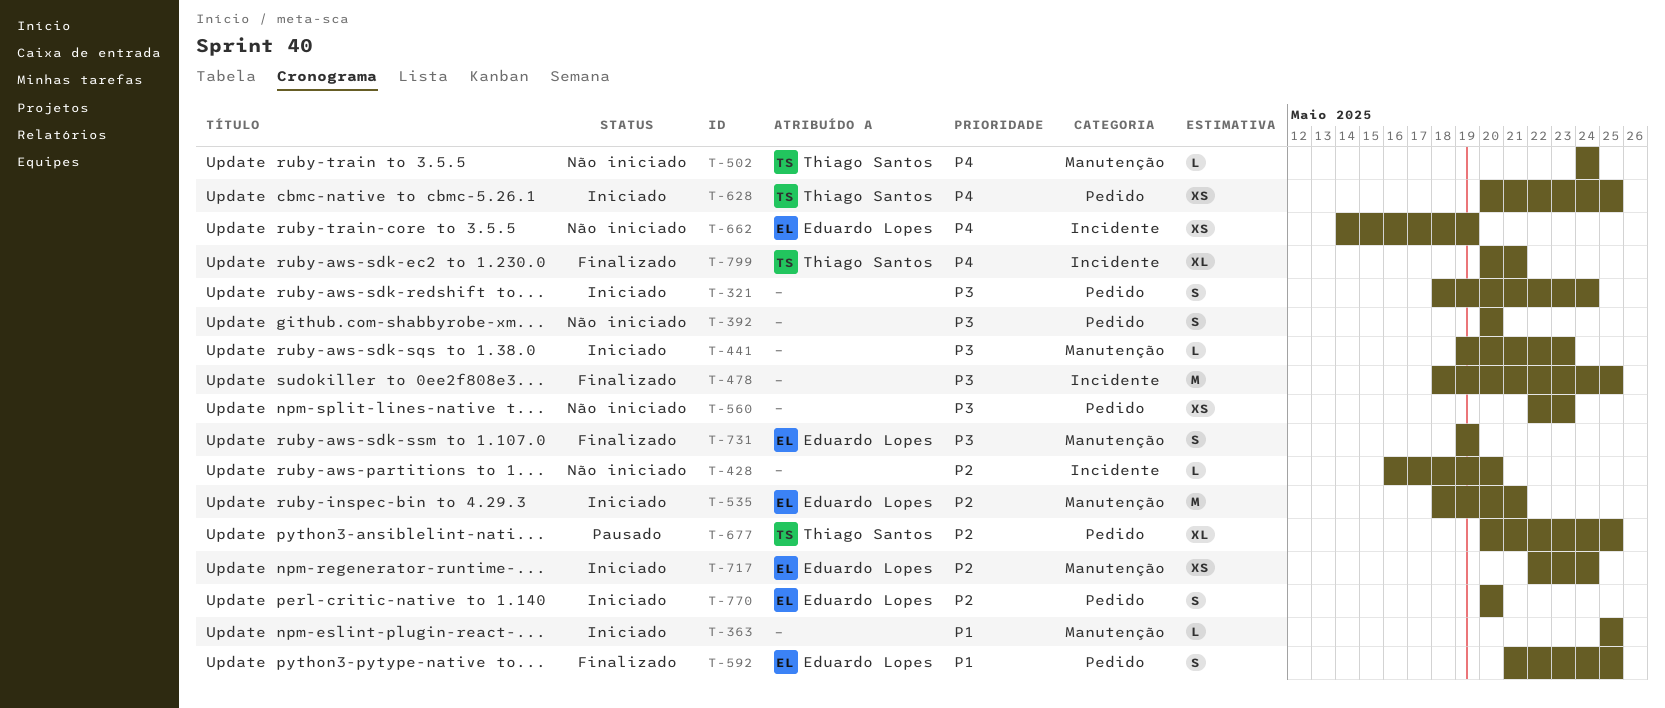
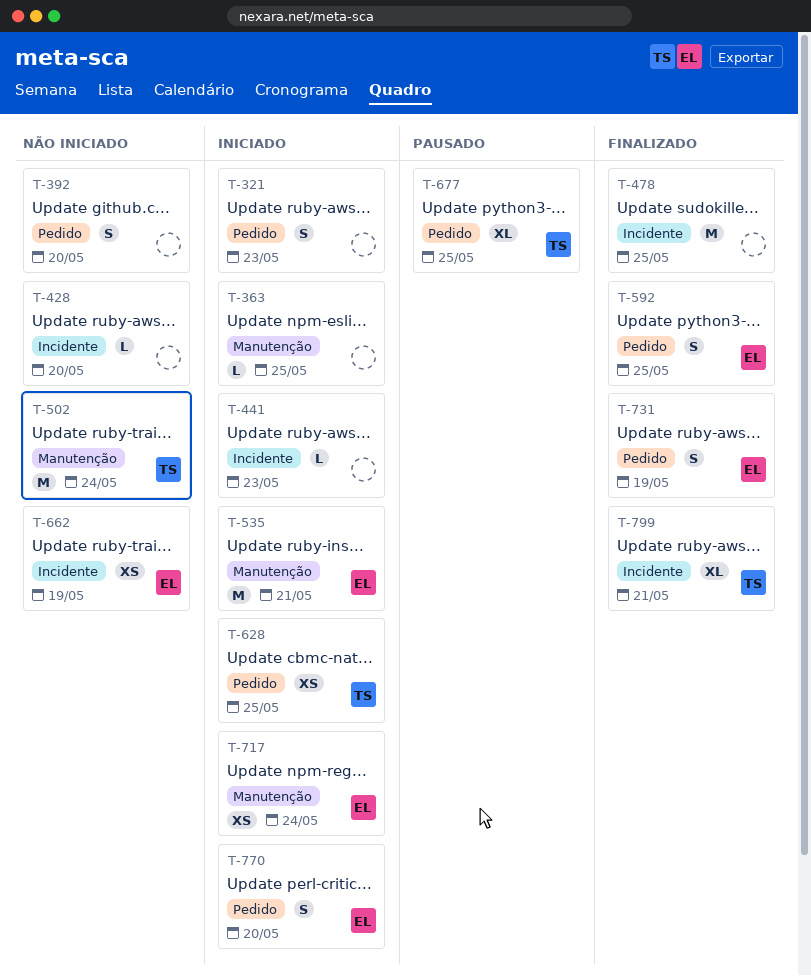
T-321, due: May 24 -> May 23
T-441, label: Manutenção -> Incidente
T-502, estimate: L -> M
T-560: present -> none
T-731, label: Manutenção -> Pedido

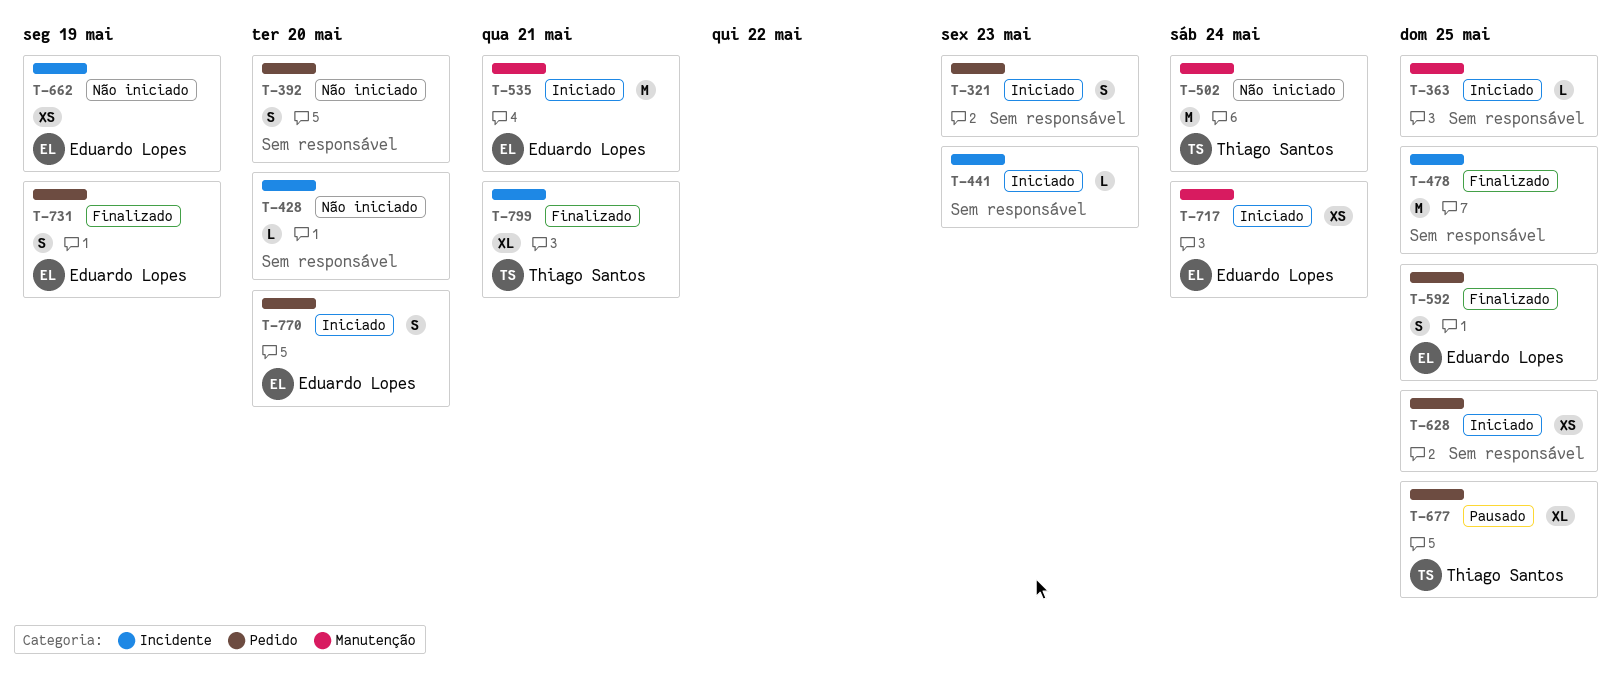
T-628, owner: Thiago Santos -> none

